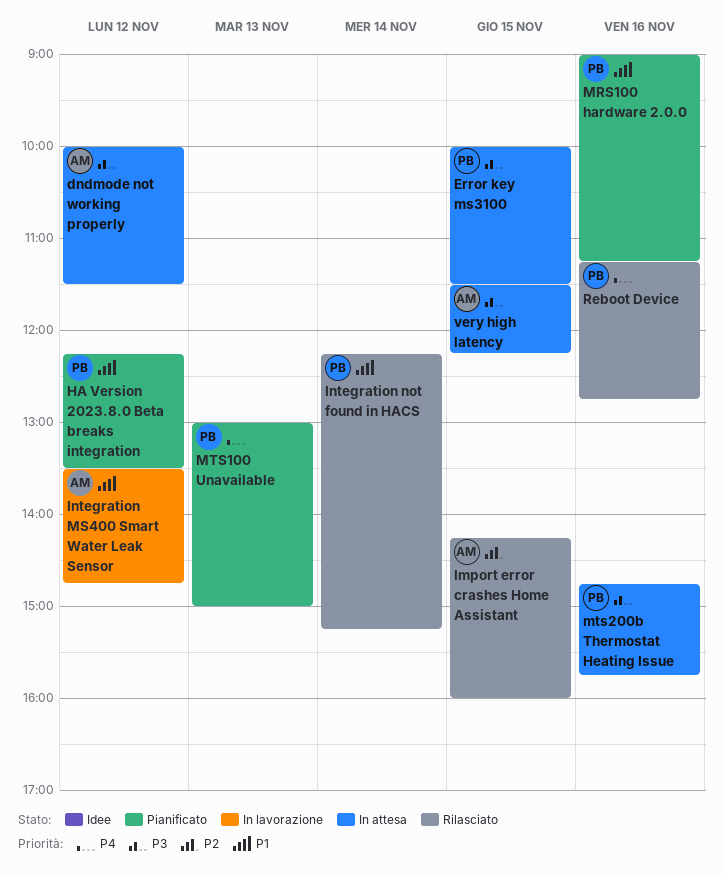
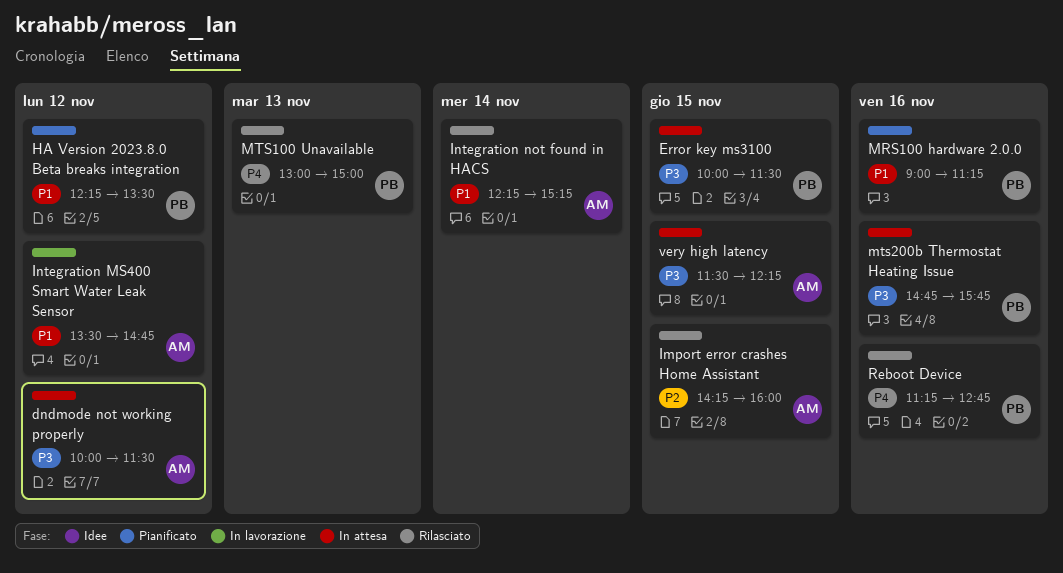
Integration not found in HACS, owner: PB -> AM
MTS100 Unavailable, status: Pianificato -> Rilasciato

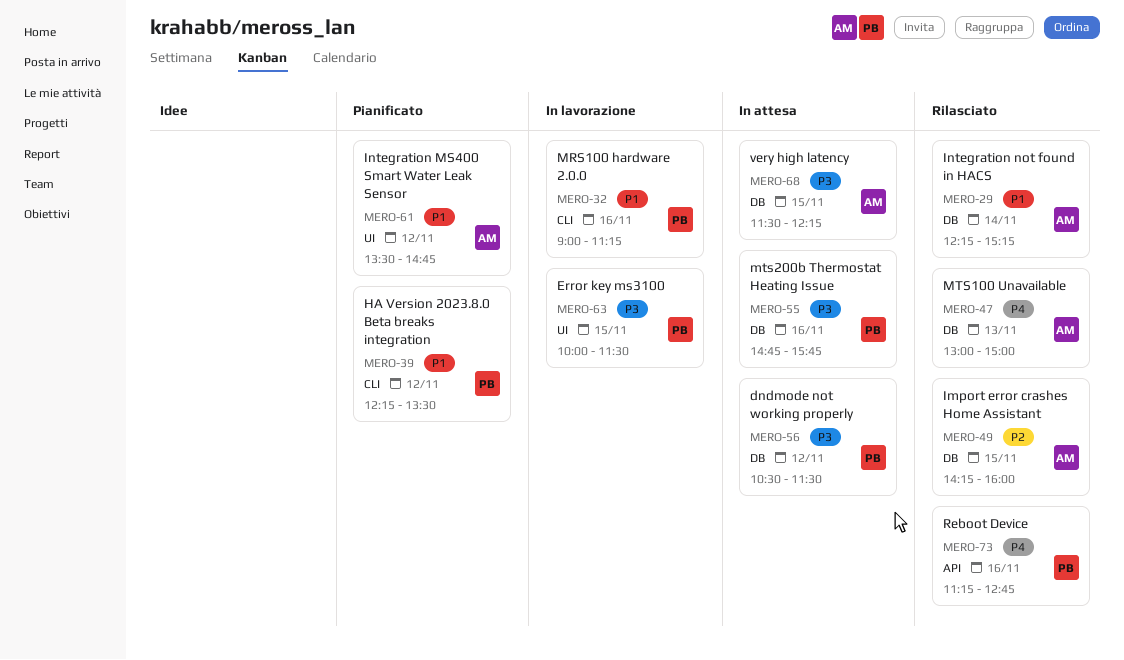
dndmode not working properly, owner: AM -> PB
dndmode not working properly, begins: 10:00 -> 10:30
Error key ms3100, status: In attesa -> In lavorazione
Integration MS400 Smart Water Leak Sensor, status: In lavorazione -> Pianificato
MRS100 hardware 2.0.0, status: Pianificato -> In lavorazione
MTS100 Unavailable, owner: PB -> AM

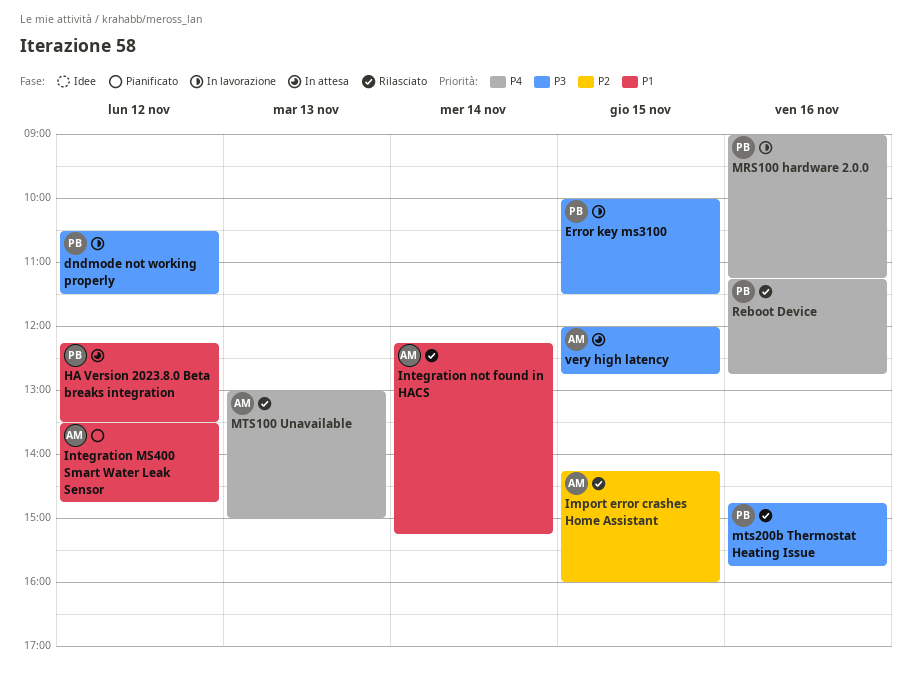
dndmode not working properly, status: In attesa -> In lavorazione
HA Version 2023.8.0 Beta breaks integration, status: Pianificato -> In attesa
MRS100 hardware 2.0.0, priority: P1 -> P4
mts200b Thermostat Heating Issue, status: In attesa -> Rilasciato
very high latency, begins: 11:30 -> 12:00
very high latency, ends: 12:15 -> 12:45

